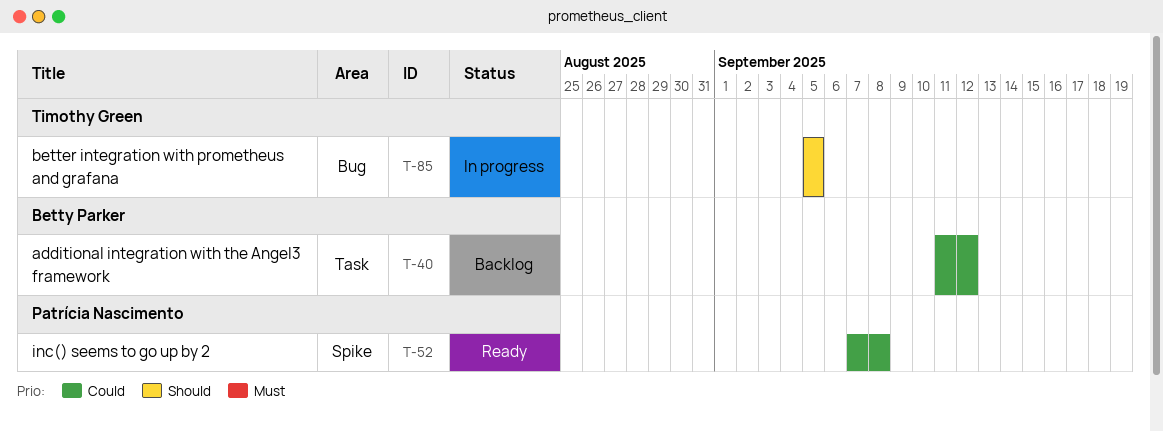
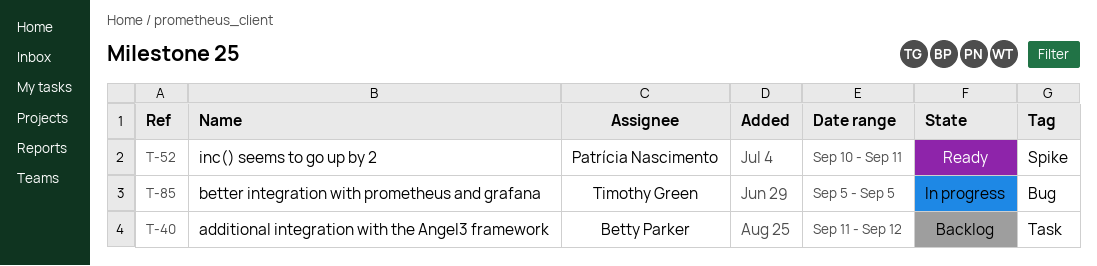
T-52, start: Sep 7 -> Sep 10
T-52, due: Sep 8 -> Sep 11

